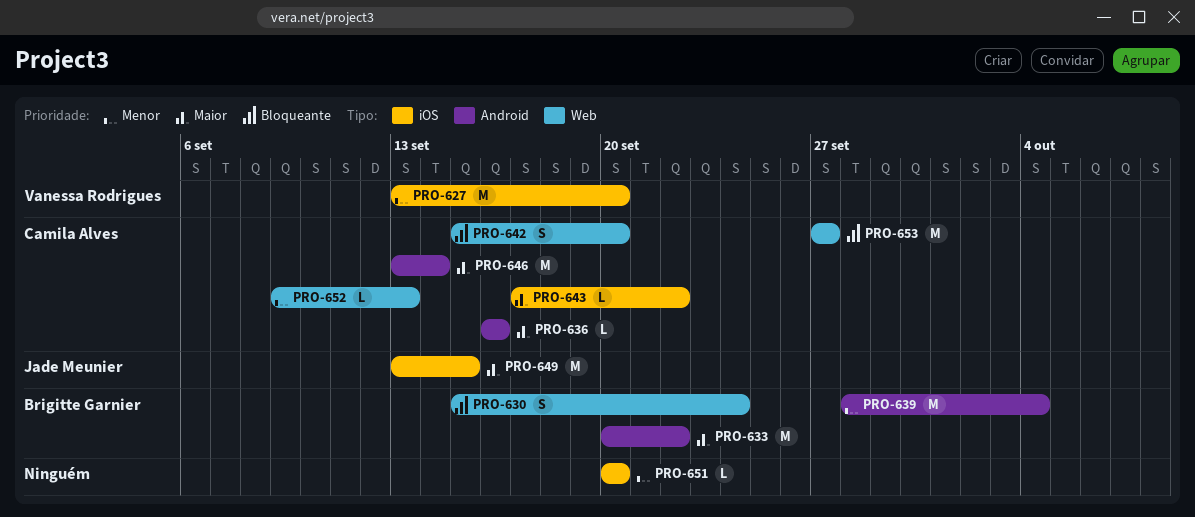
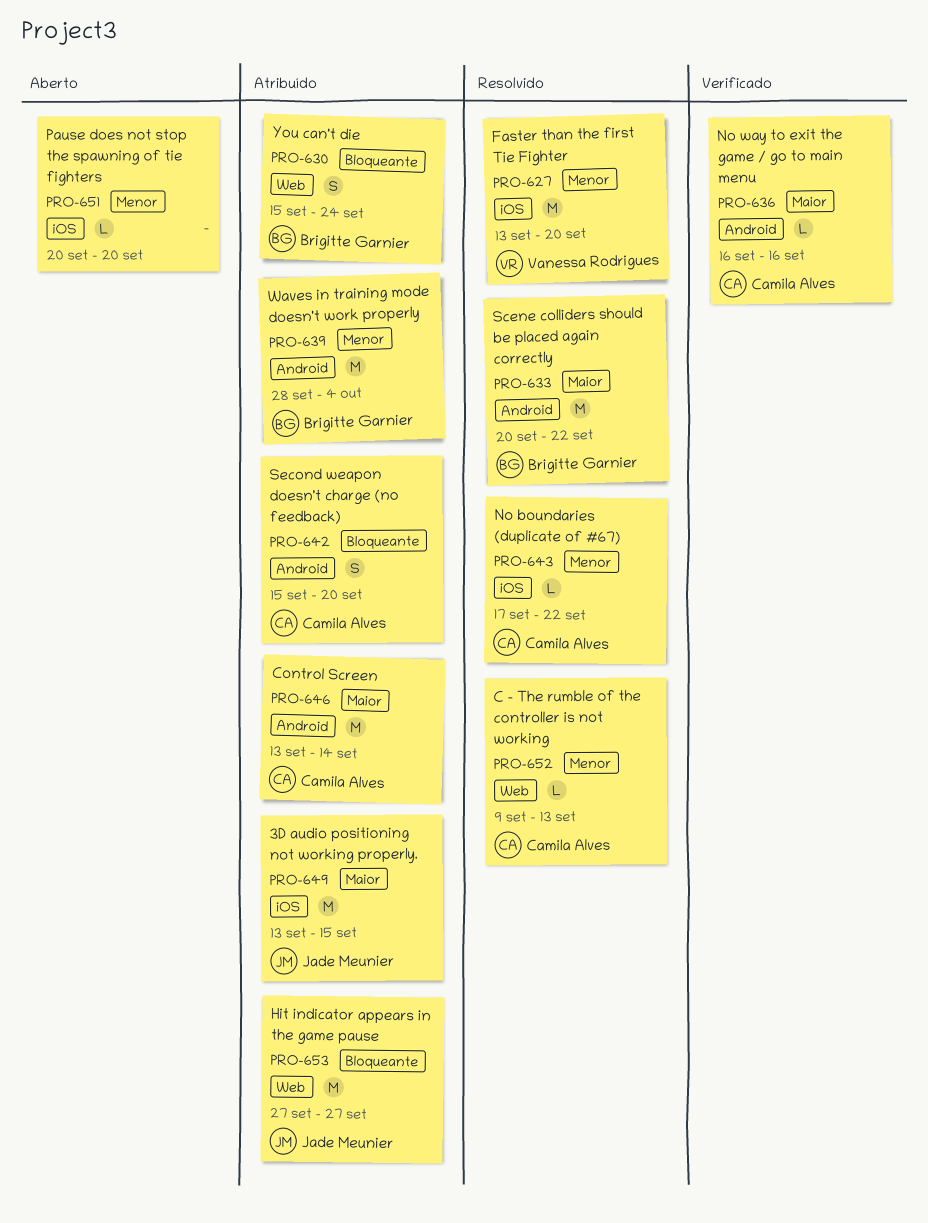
PRO-642, label: Web -> Android
PRO-643, priority: Maior -> Menor
PRO-653, owner: Camila Alves -> Jade Meunier

